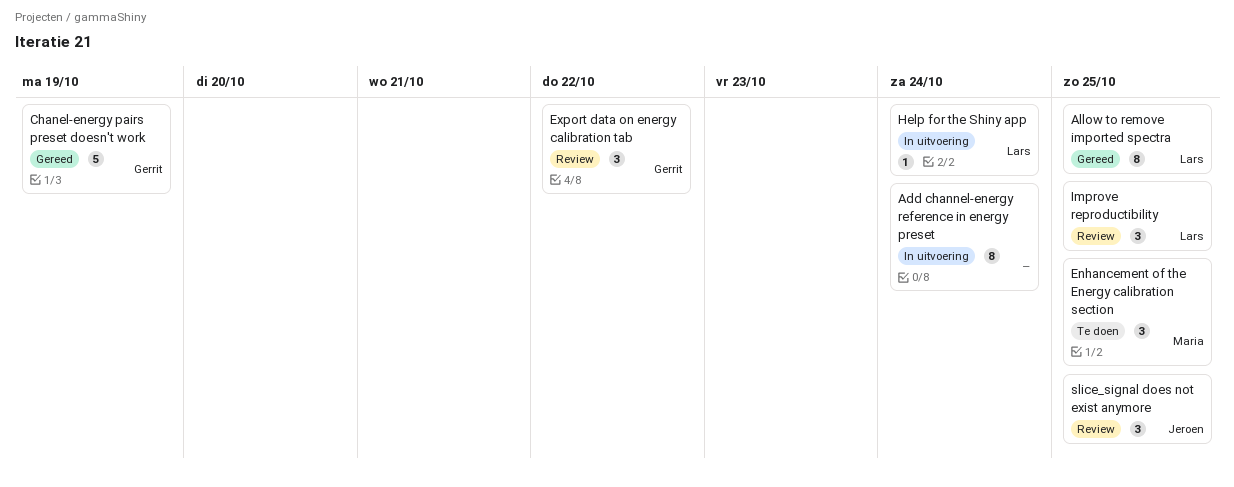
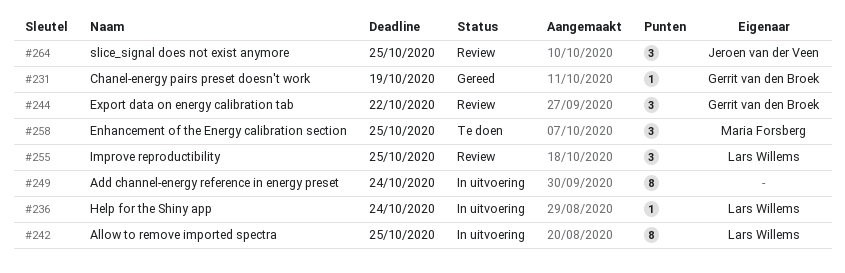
Allow to remove imported spectra, status: Gereed -> In uitvoering
Chanel-energy pairs preset doesn't work, estimate: 5 -> 1

